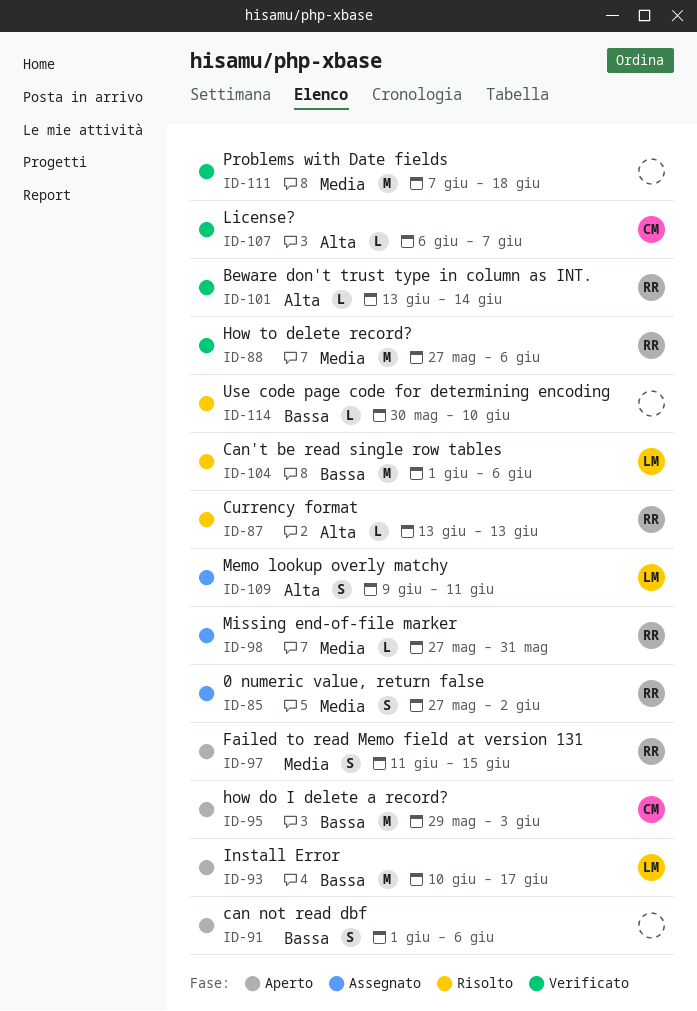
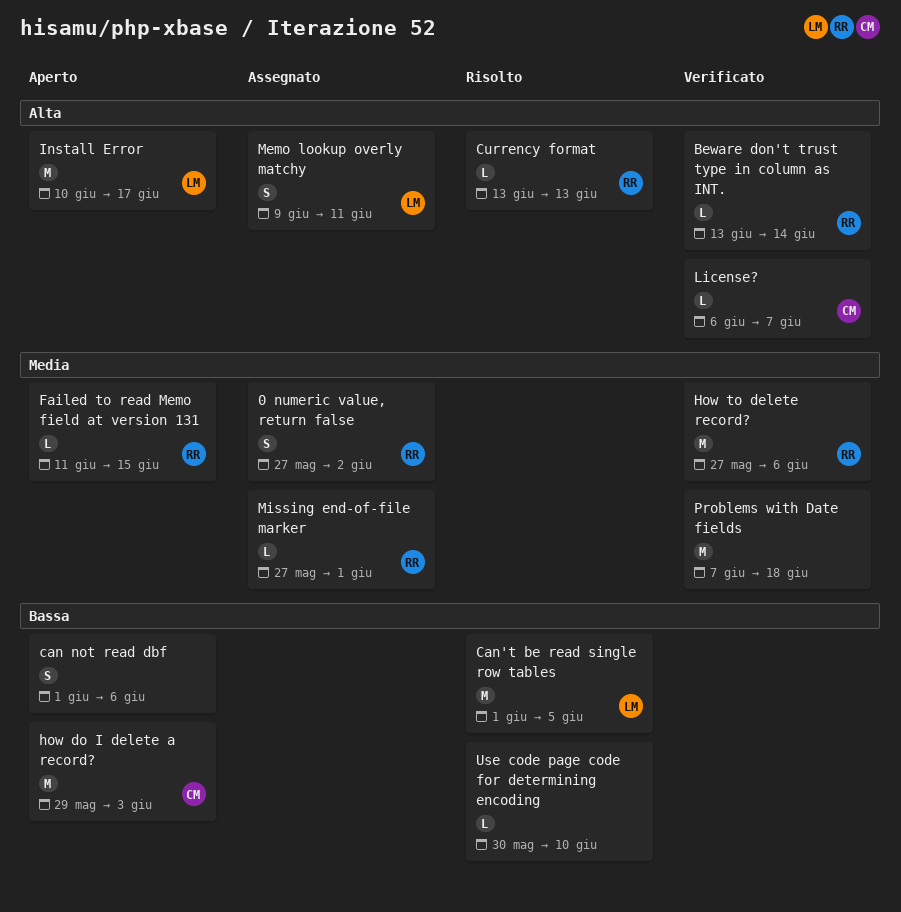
Can't be read single row tables, due: Jun 6 -> Jun 5
Failed to read Memo field at version 131, estimate: S -> L
Install Error, priority: Bassa -> Alta
Missing end-of-file marker, due: May 31 -> Jun 1

